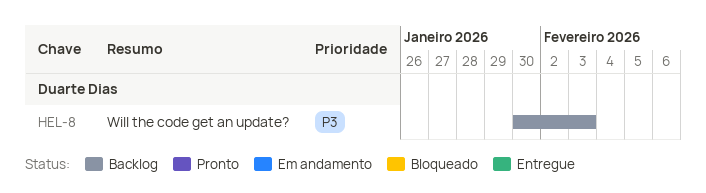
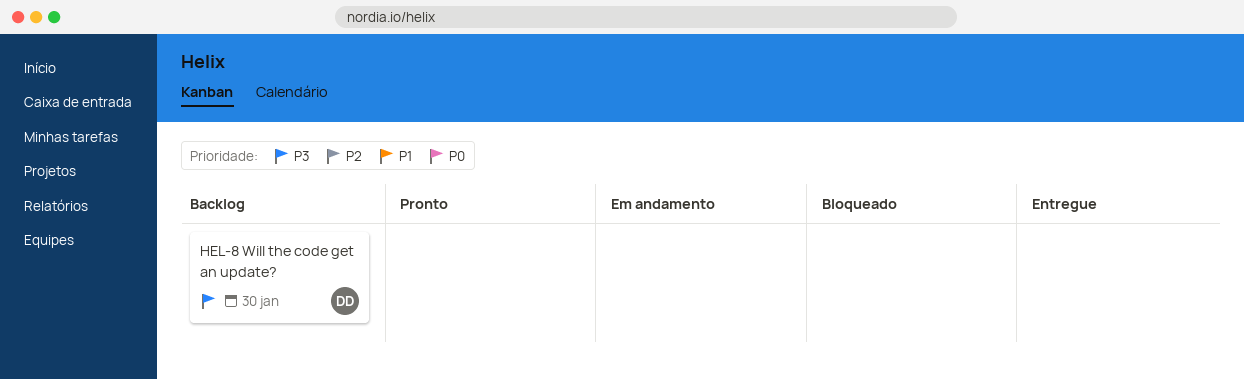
HEL-8, due: Feb 3 -> Jan 30

